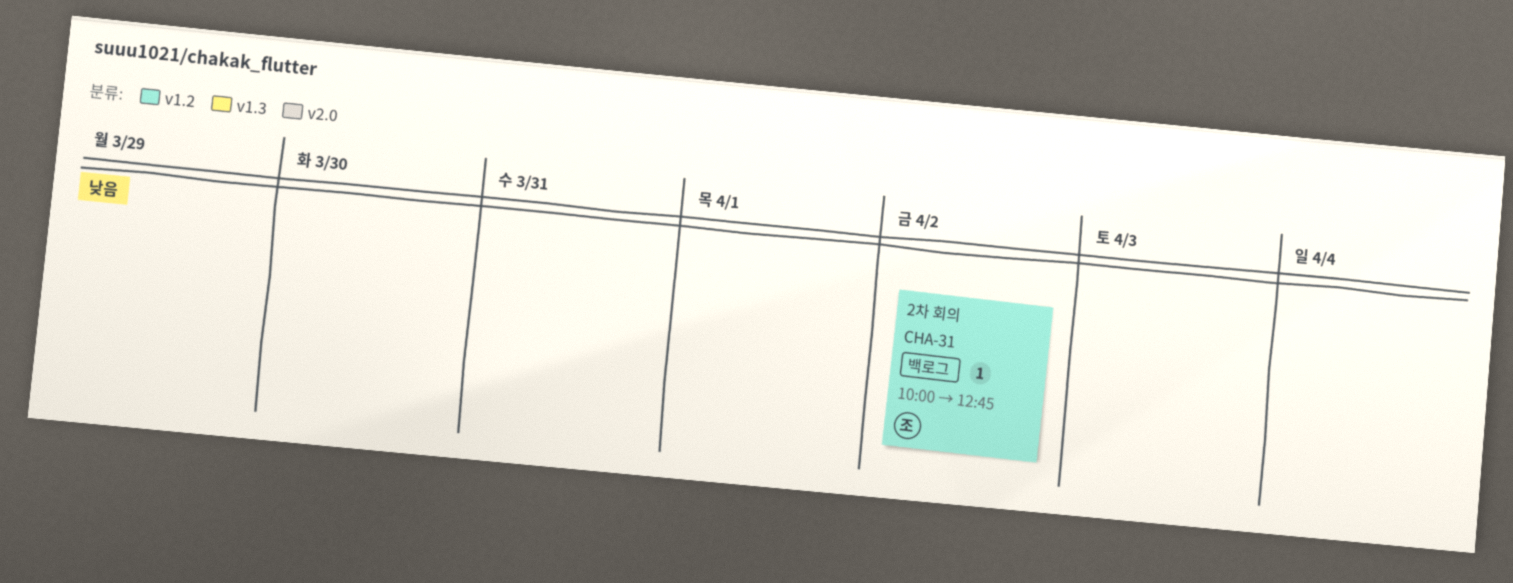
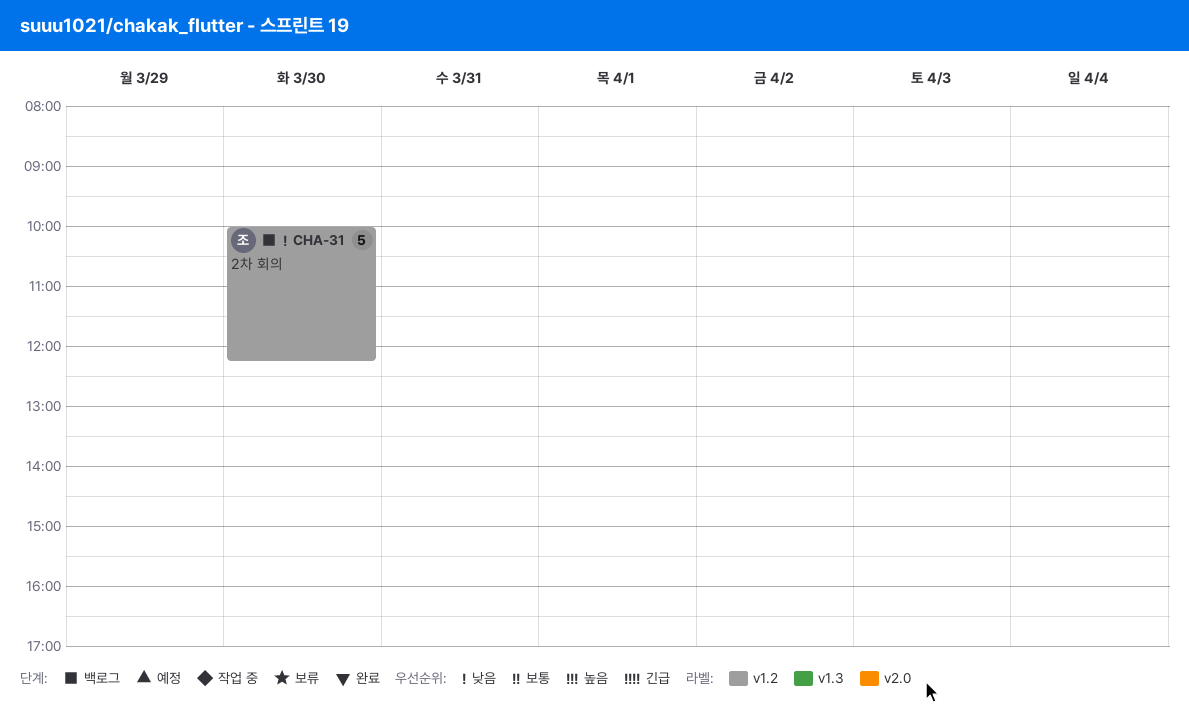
CHA-31, estimate: 1 -> 5
CHA-31, day: Apr 2 -> Mar 30
CHA-31, ends: 12:45 -> 12:15

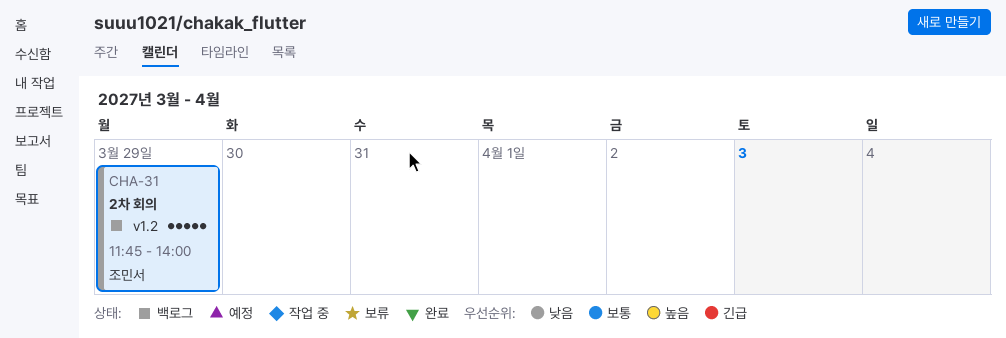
CHA-31, day: Mar 30 -> Mar 29
CHA-31, begins: 10:00 -> 11:45
CHA-31, ends: 12:15 -> 14:00

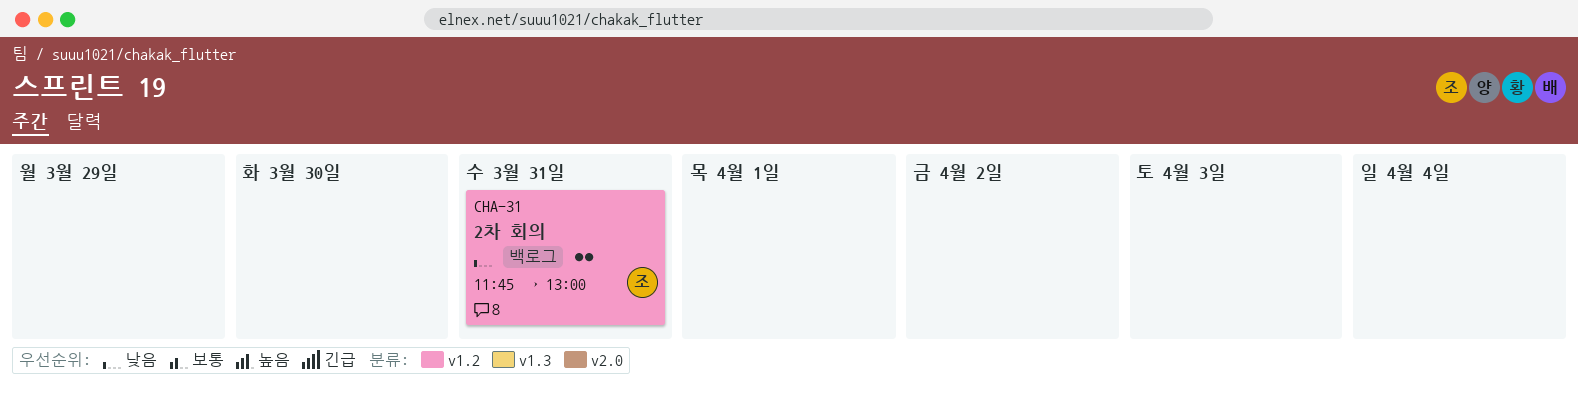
CHA-31, estimate: 5 -> 2
CHA-31, day: Mar 29 -> Mar 31
CHA-31, ends: 14:00 -> 13:00

